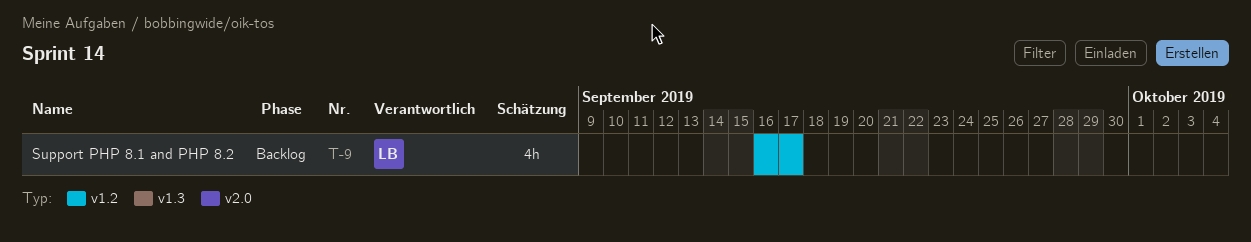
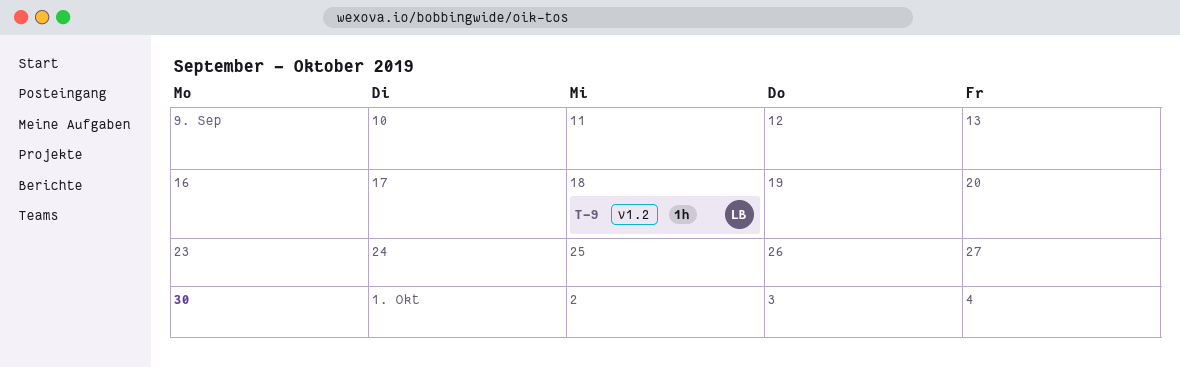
T-9, estimate: 4h -> 1h
T-9, due: Sep 17 -> Sep 18

